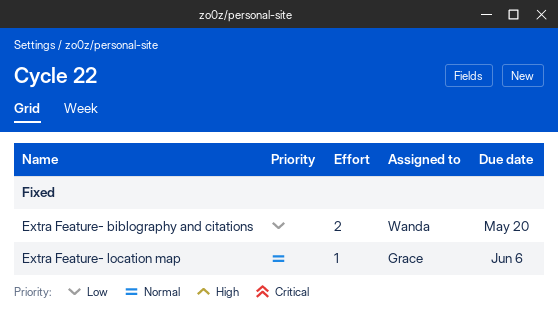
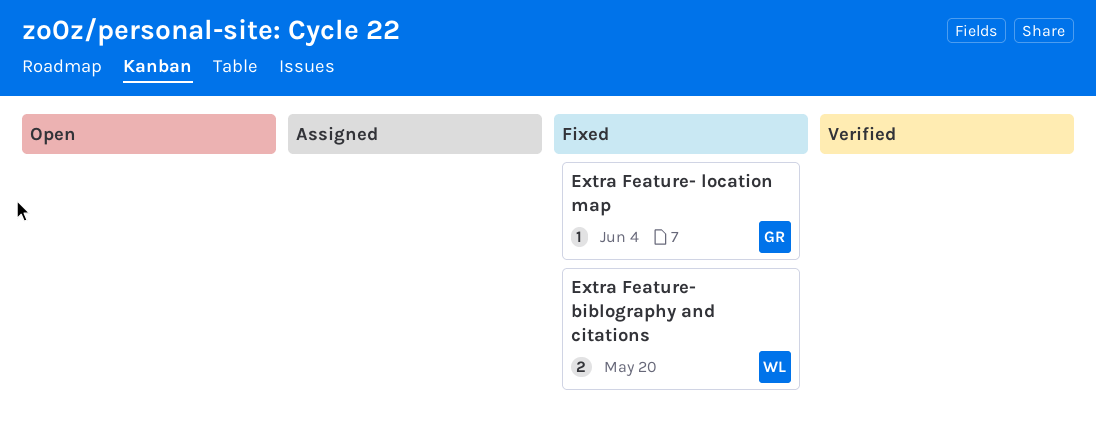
Extra Feature- location map, due: Jun 6 -> Jun 4

